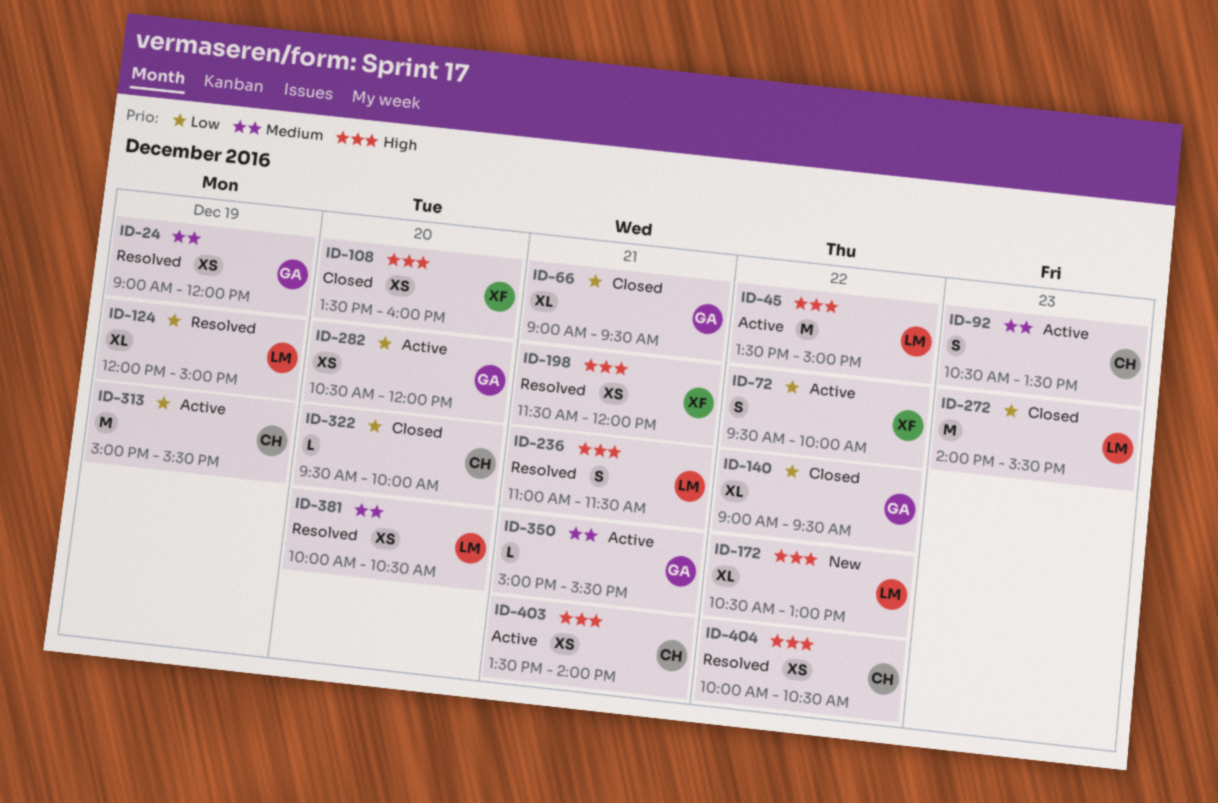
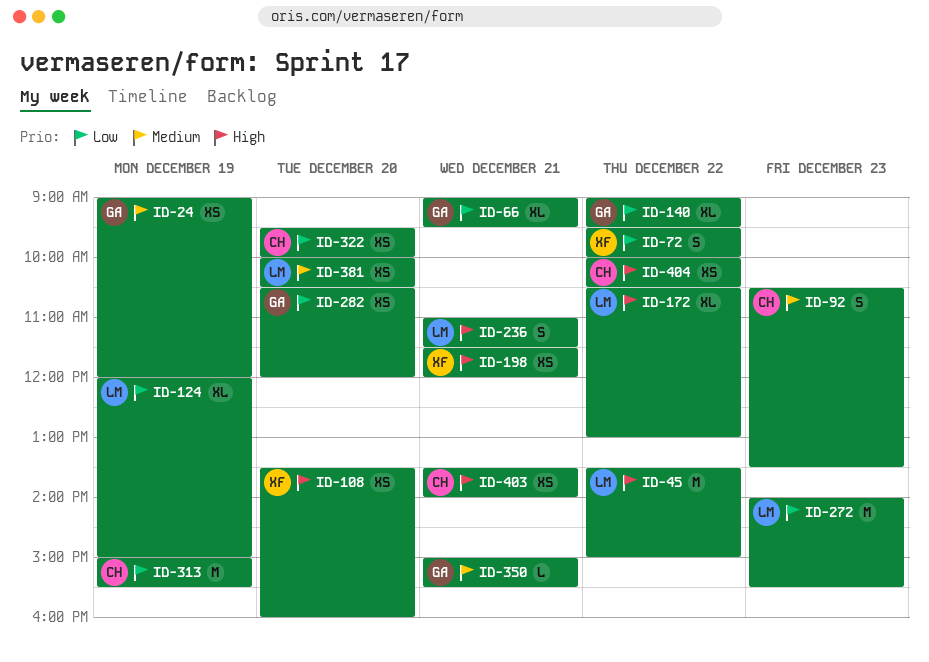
ID-322, estimate: L -> XS

